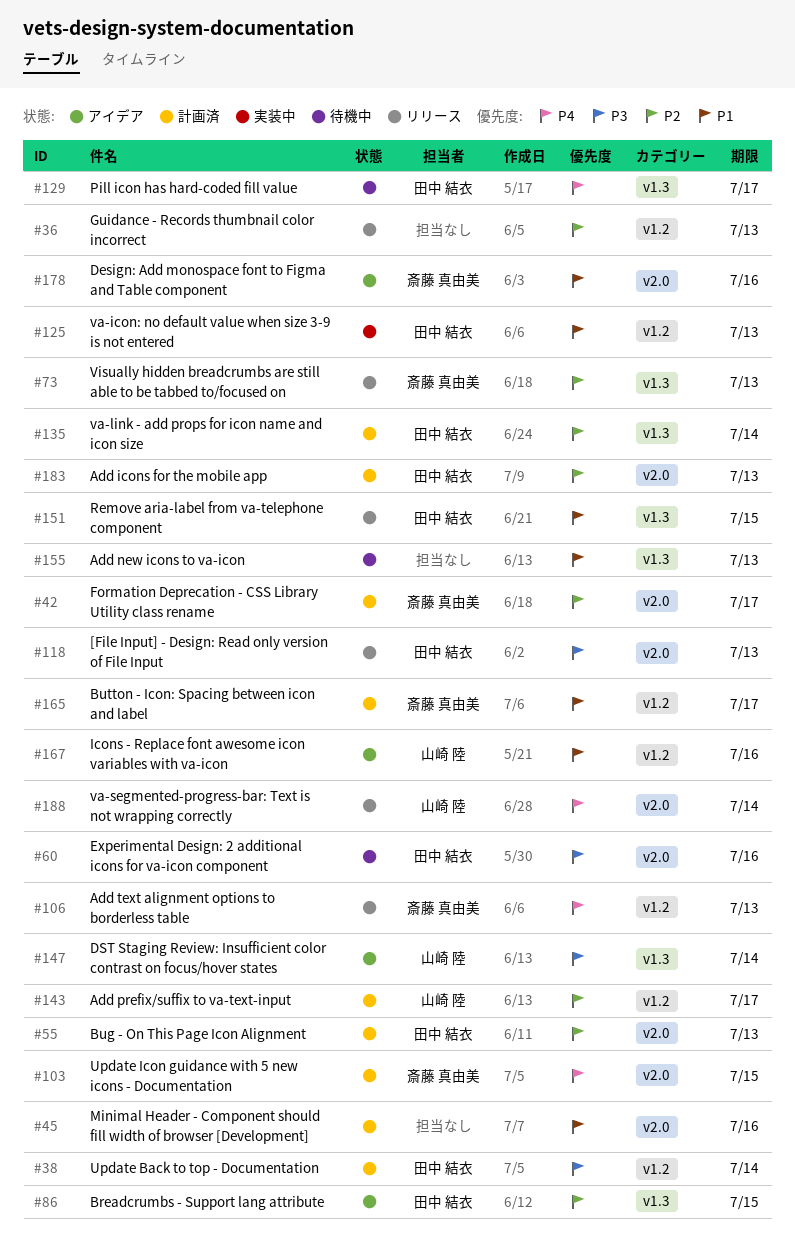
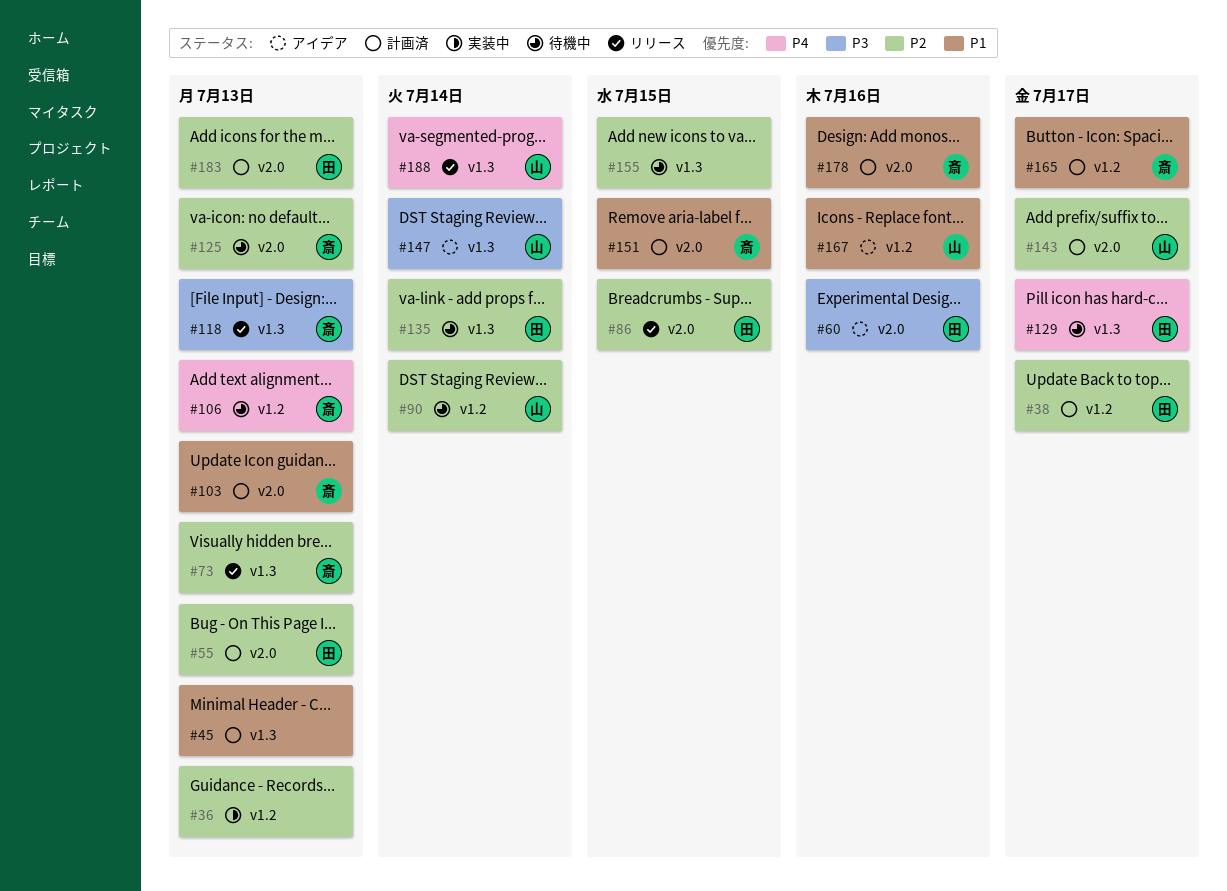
#36, status: リリース -> 実装中
#38, priority: P3 -> P2
#38, due: Jul 14 -> Jul 17
#42: present -> none
#45, label: v2.0 -> v1.3
#45, due: Jul 16 -> Jul 13
#60, status: 待機中 -> アイデア
#86, status: アイデア -> リリース
#86, label: v1.3 -> v2.0
#90: none -> present
#103, priority: P4 -> P1
#103, due: Jul 15 -> Jul 13
#106, status: リリース -> 待機中
#118, owner: 田中 結衣 -> 斎藤 真由美
#118, label: v2.0 -> v1.3
#125, status: 実装中 -> 待機中
#125, owner: 田中 結衣 -> 斎藤 真由美
#125, priority: P1 -> P2
#125, label: v1.2 -> v2.0
#135, status: 計画済 -> 待機中
#143, label: v1.2 -> v2.0
#151, status: リリース -> 計画済
#151, owner: 田中 結衣 -> 斎藤 真由美
#151, label: v1.3 -> v2.0
#155, priority: P1 -> P2
#155, due: Jul 13 -> Jul 15
#178, status: アイデア -> 計画済
#188, label: v2.0 -> v1.3

